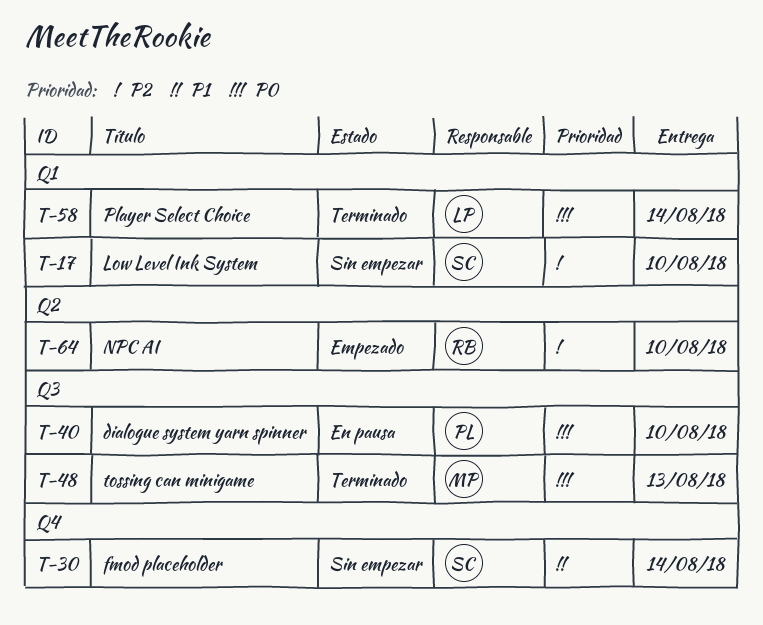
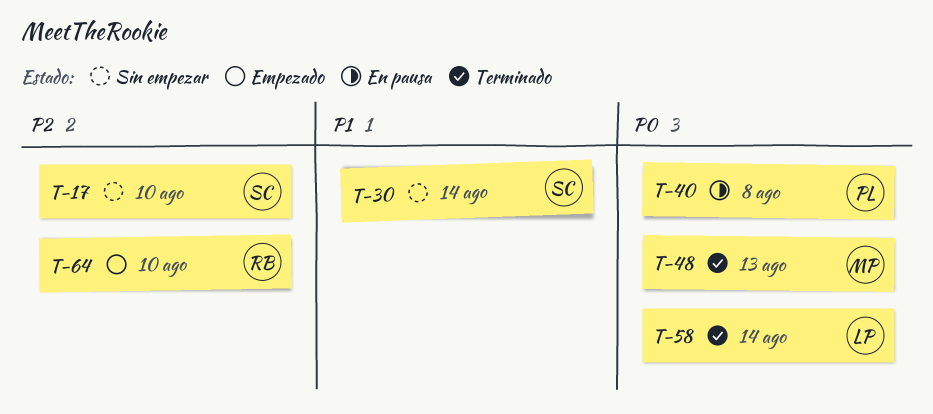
T-40, due: Aug 10 -> Aug 8

